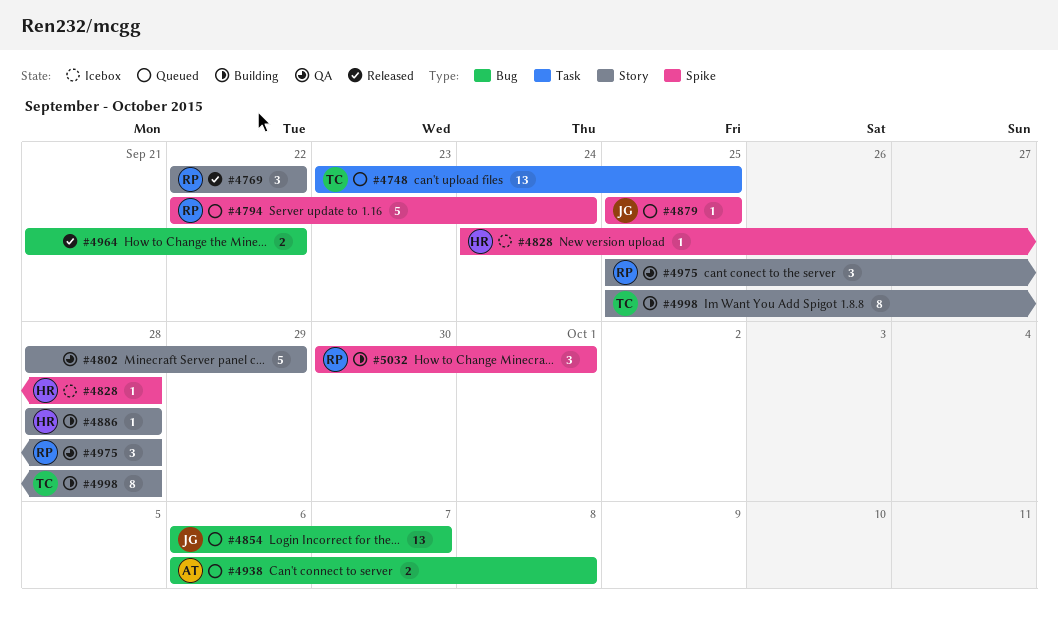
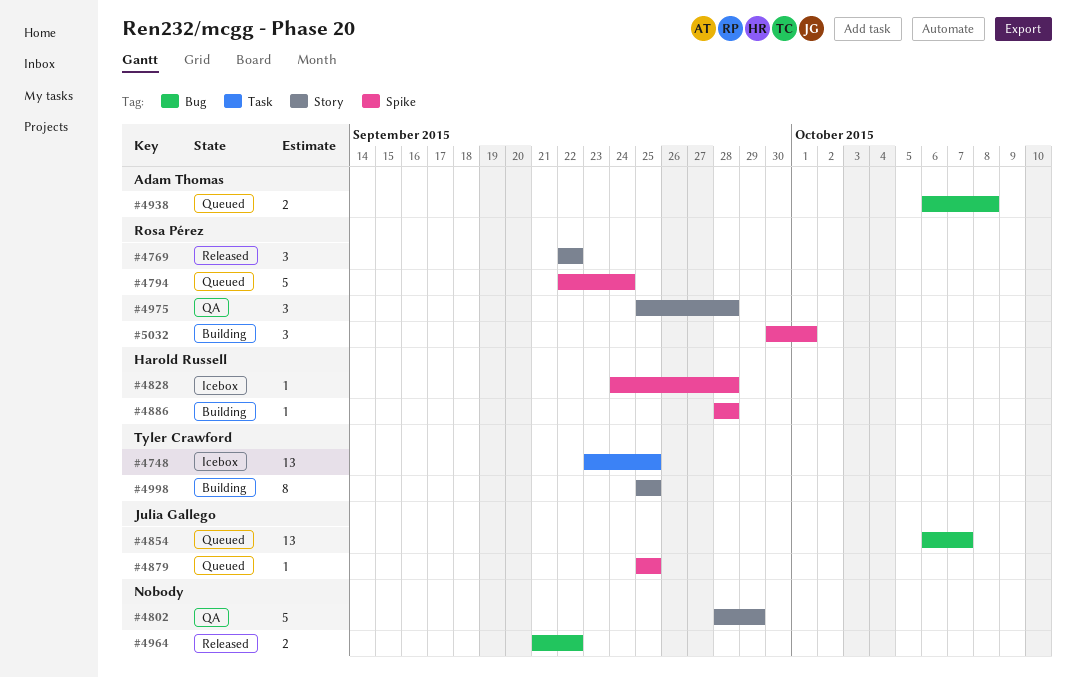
#4748, status: Queued -> Icebox
#4886, label: Story -> Spike
#4998, due: Sep 28 -> Sep 25

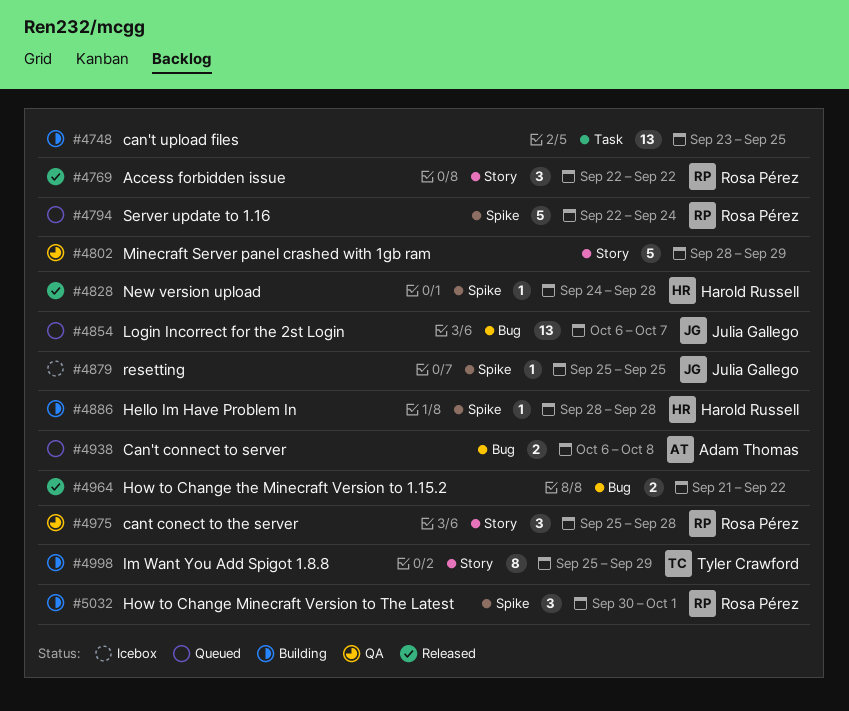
#4748, status: Icebox -> Building
#4748, owner: Tyler Crawford -> none
#4828, status: Icebox -> Released
#4879, status: Queued -> Icebox
#4998, due: Sep 25 -> Sep 29

